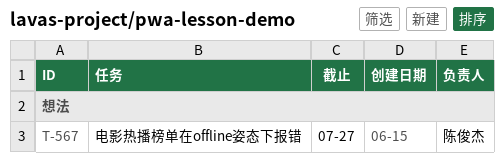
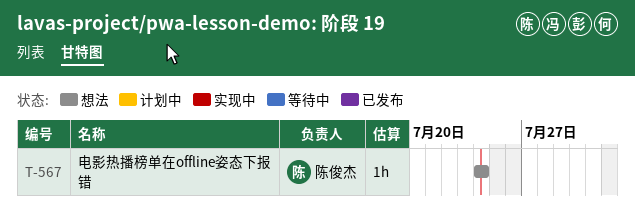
T-567, due: Jul 27 -> Jul 24

